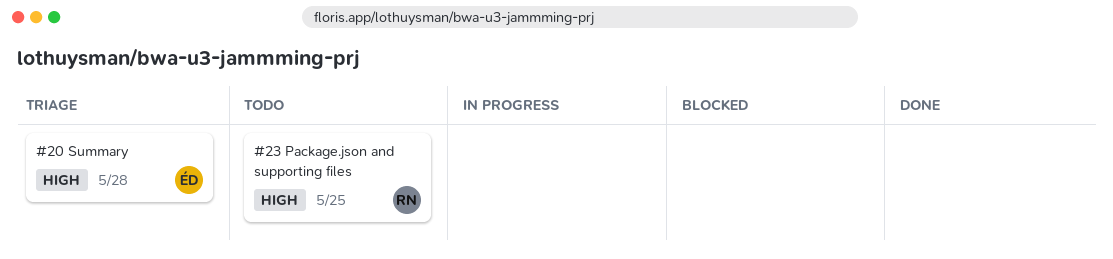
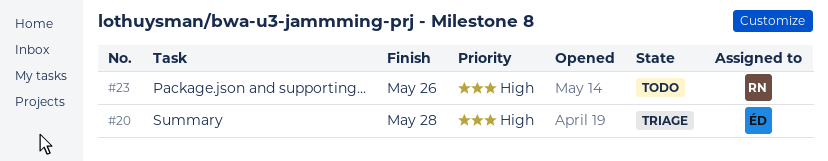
#23, due: May 25 -> May 26

